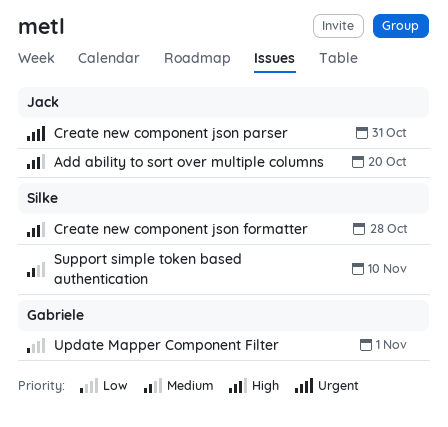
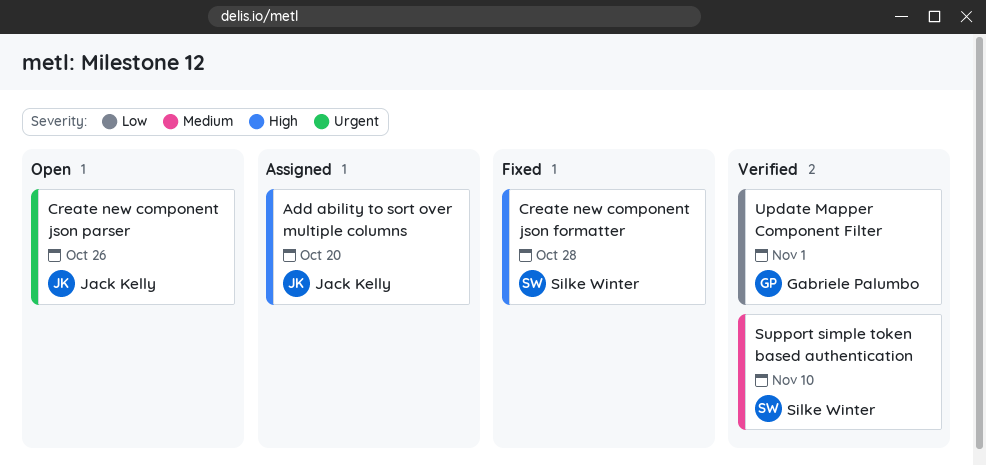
Create new component json parser, due: Oct 31 -> Oct 26

